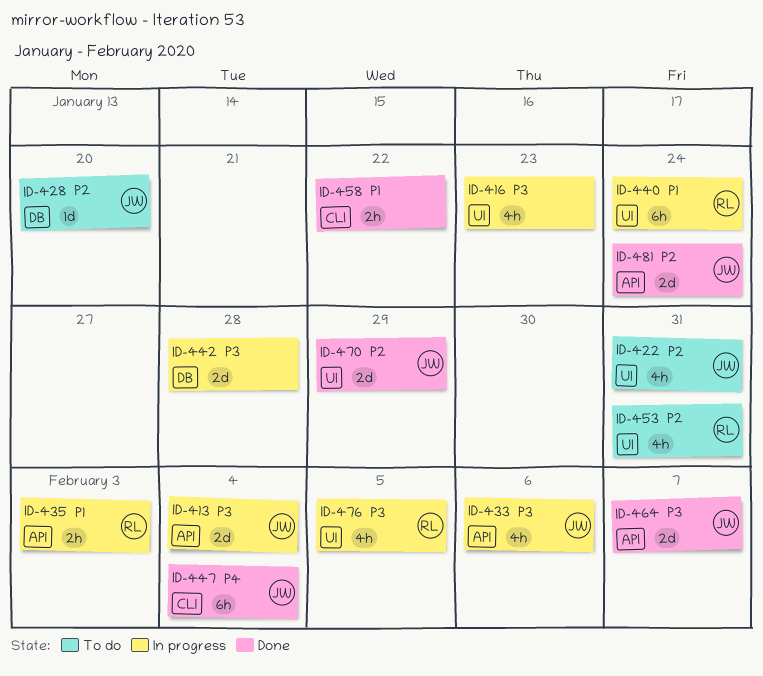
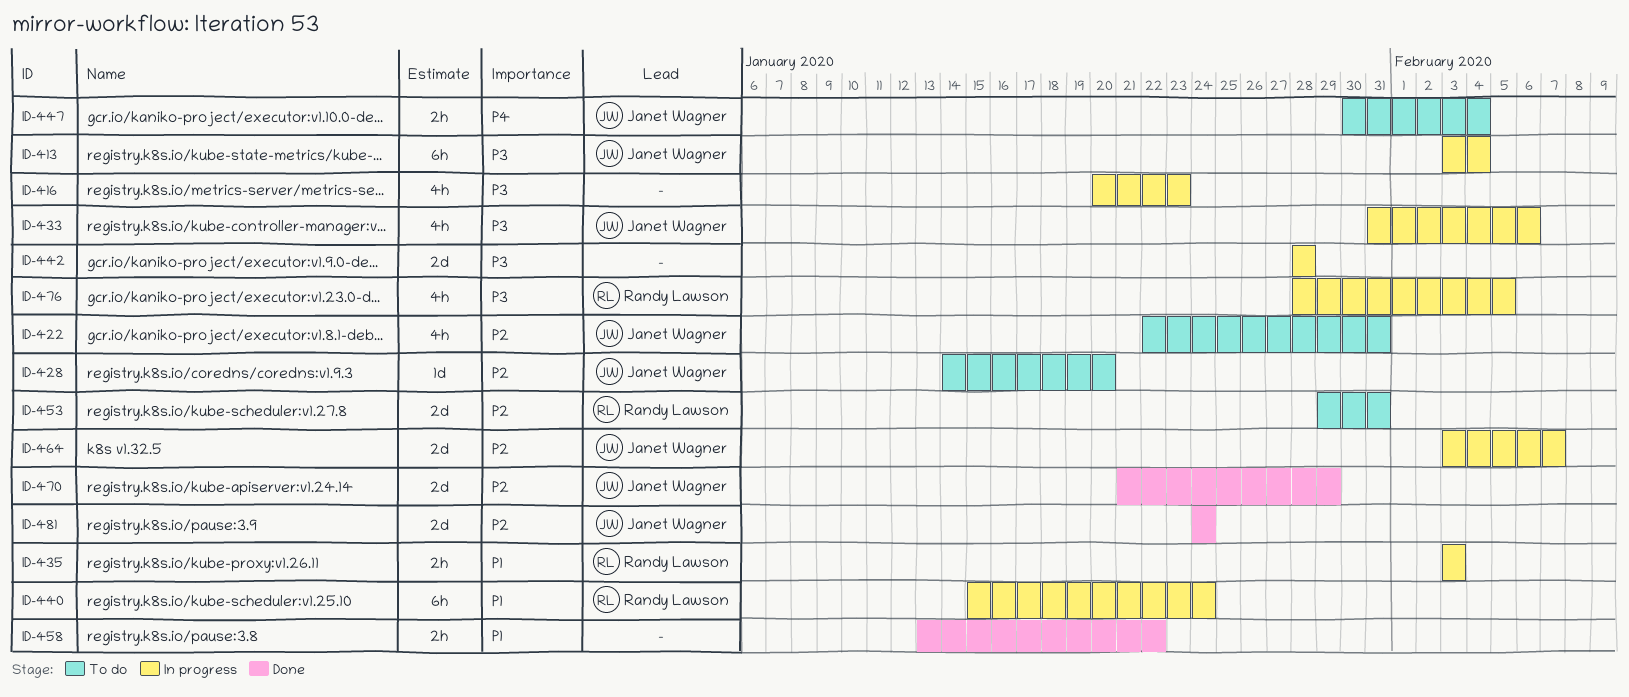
ID-413, estimate: 2d -> 6h
ID-447, status: Done -> To do
ID-447, estimate: 6h -> 2h
ID-453, estimate: 4h -> 2d
ID-464, status: Done -> In progress
ID-464, priority: P3 -> P2

